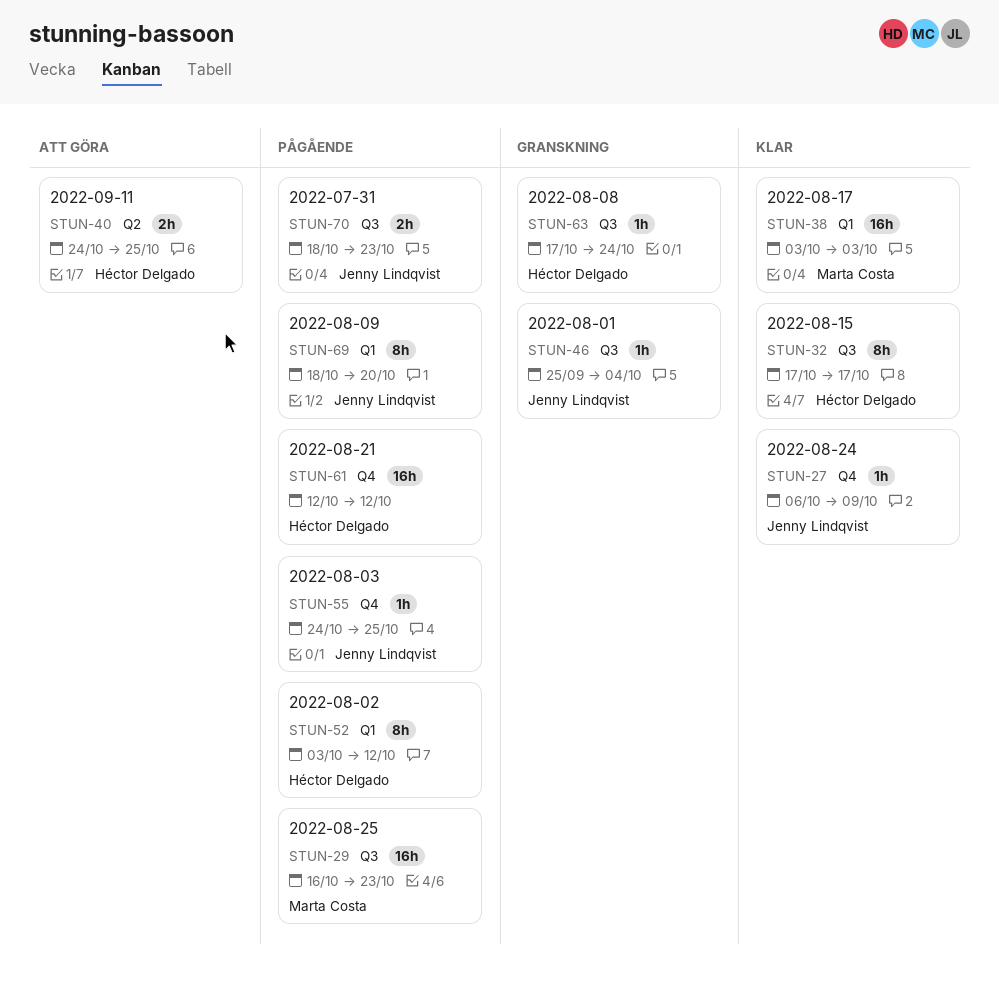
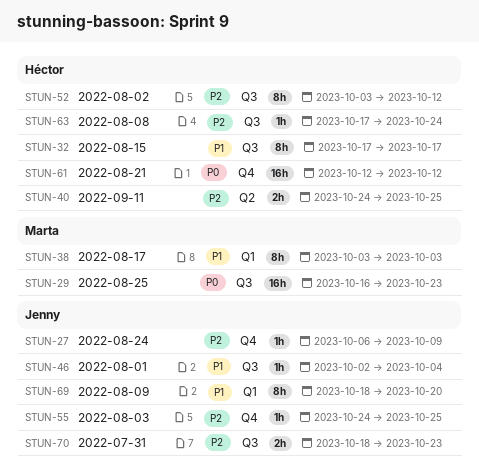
STUN-38, estimate: 16h -> 8h
STUN-46, start: Sep 25 -> Oct 2
STUN-52, label: Q1 -> Q3

